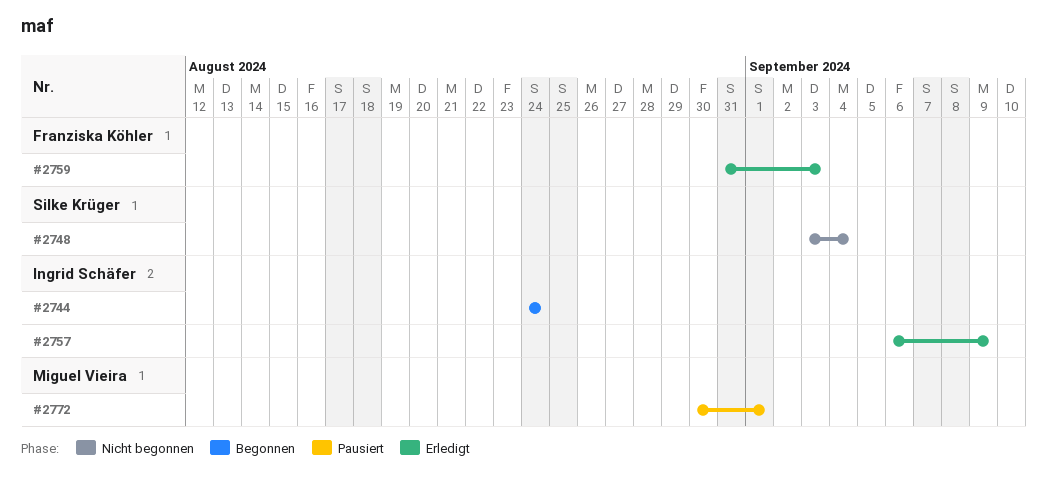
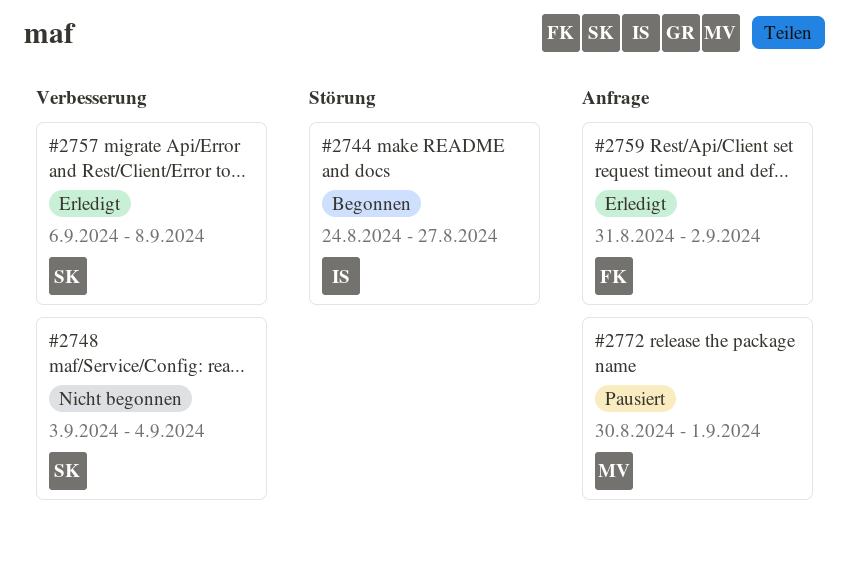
#2744, due: Aug 24 -> Aug 27
#2757, owner: Ingrid Schäfer -> Silke Krüger
#2757, due: Sep 9 -> Sep 8
#2759, due: Sep 3 -> Sep 2

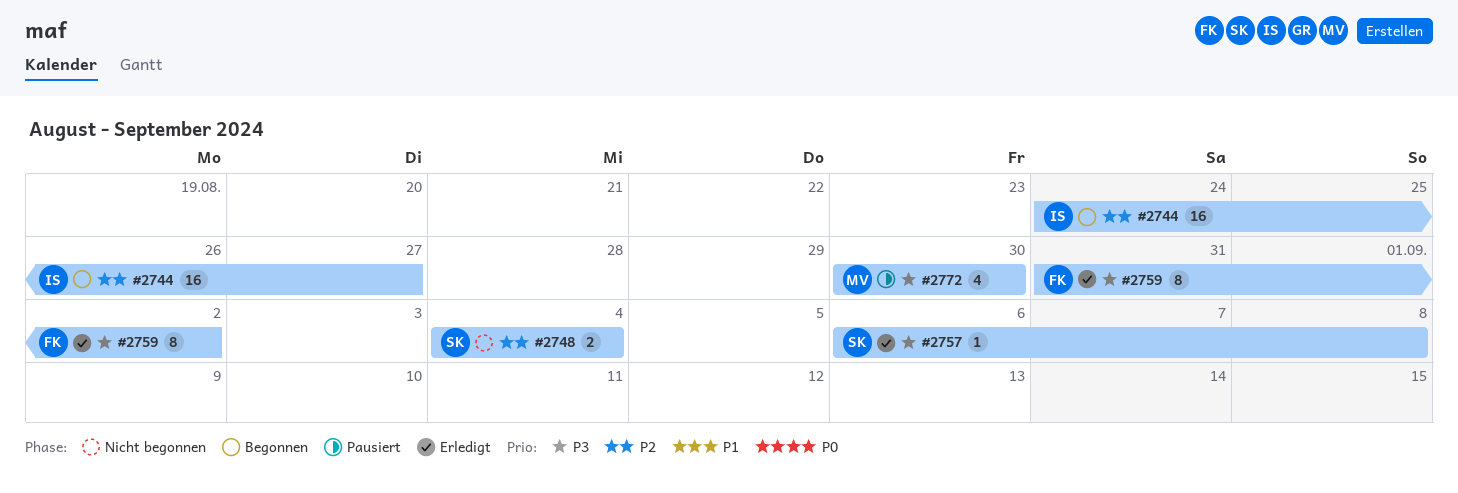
#2748, start: Sep 3 -> Sep 4
#2772, due: Sep 1 -> Aug 30

